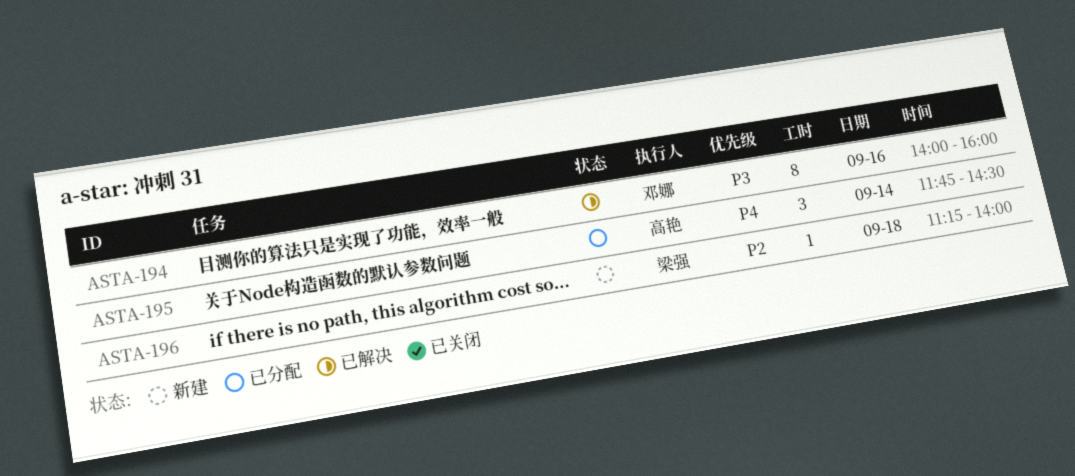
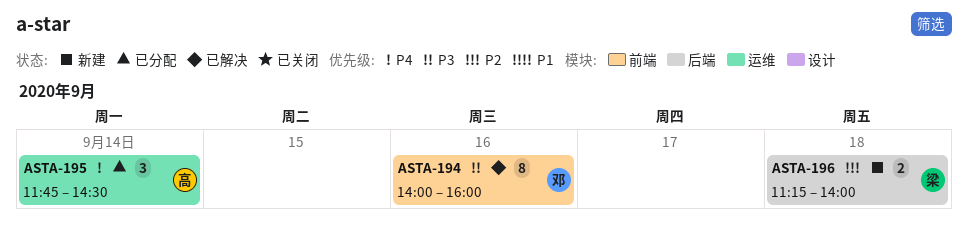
ASTA-196, estimate: 1 -> 2

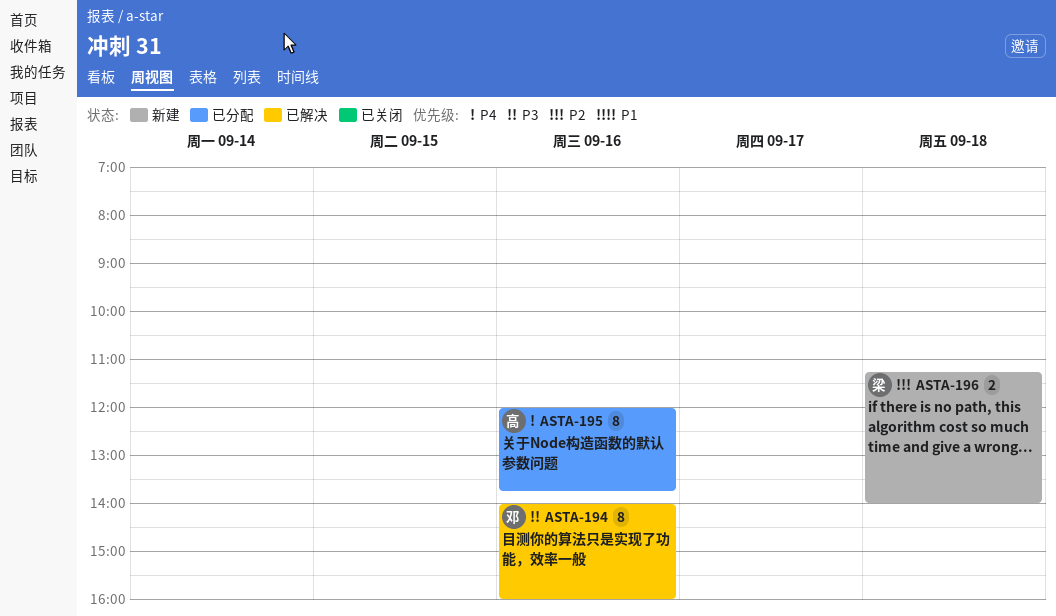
ASTA-195, estimate: 3 -> 8
ASTA-195, day: Sep 14 -> Sep 16
ASTA-195, begins: 11:45 -> 12:00
ASTA-195, ends: 14:30 -> 13:45

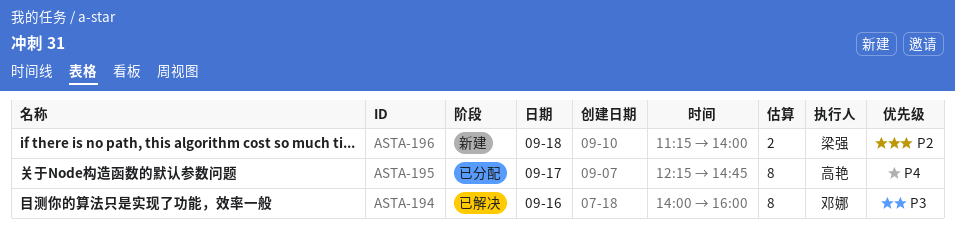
ASTA-195, day: Sep 16 -> Sep 17
ASTA-195, begins: 12:00 -> 12:15
ASTA-195, ends: 13:45 -> 14:45

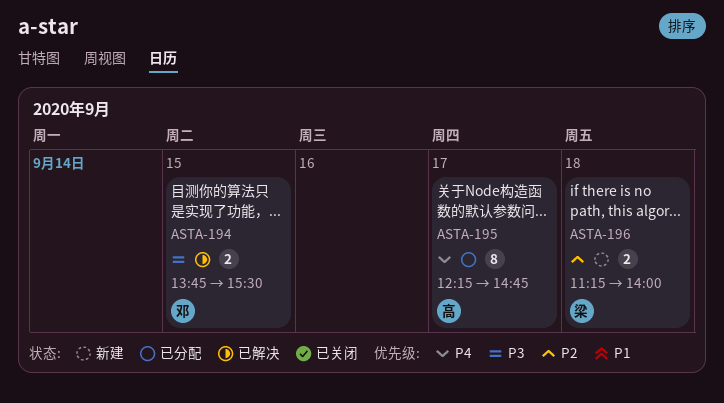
ASTA-194, estimate: 8 -> 2
ASTA-194, day: Sep 16 -> Sep 15
ASTA-194, begins: 14:00 -> 13:45
ASTA-194, ends: 16:00 -> 15:30

